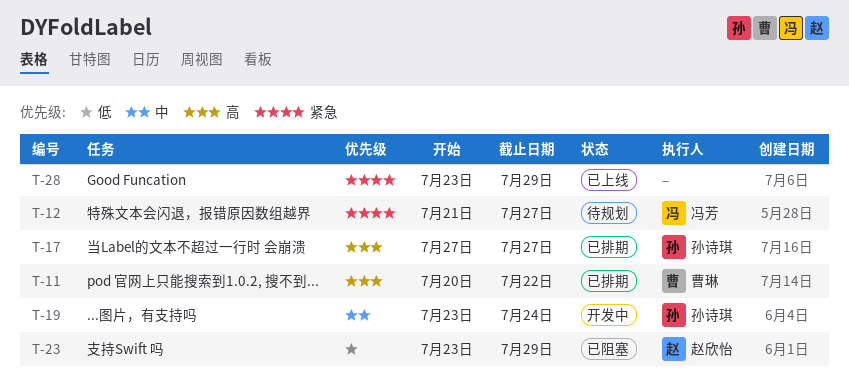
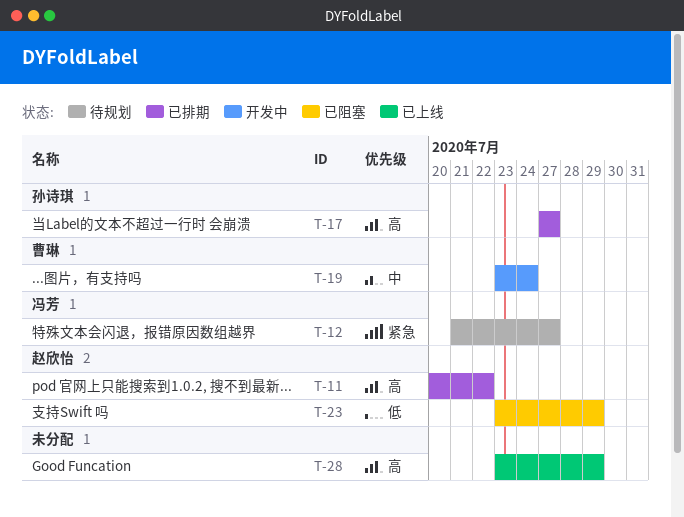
T-11, owner: 曹琳 -> 赵欣怡
T-19, owner: 孙诗琪 -> 曹琳
T-28, priority: 紧急 -> 高

